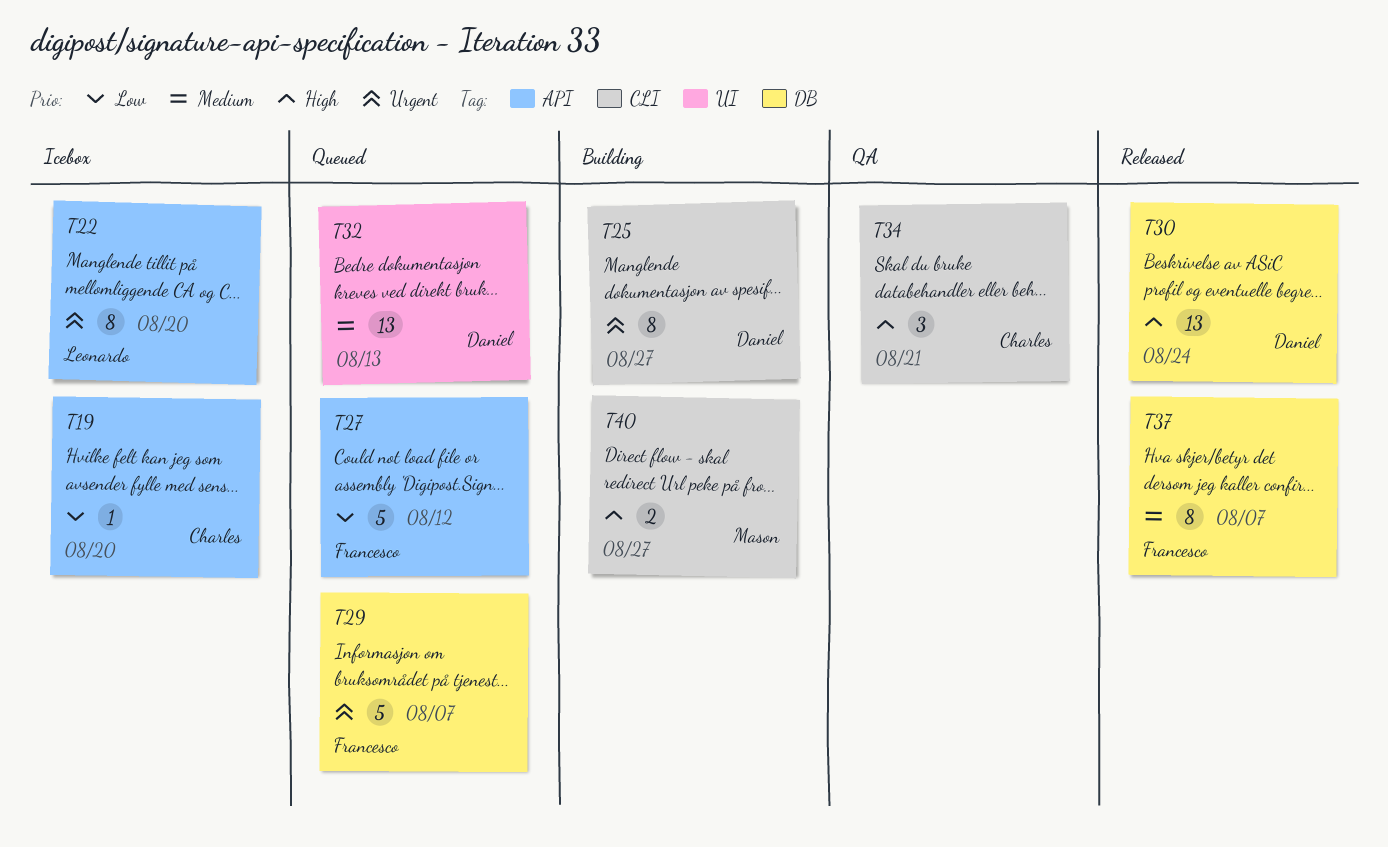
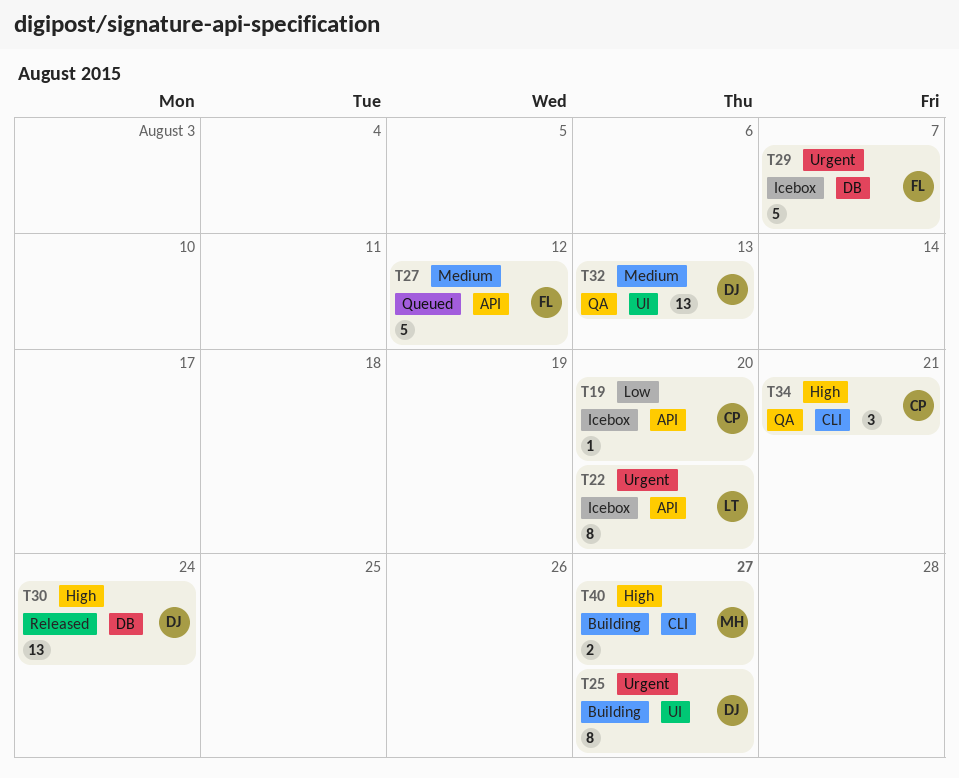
T25, label: CLI -> UI
T27, priority: Low -> Medium
T29, status: Queued -> Icebox
T32, status: Queued -> QA
T37: present -> none

